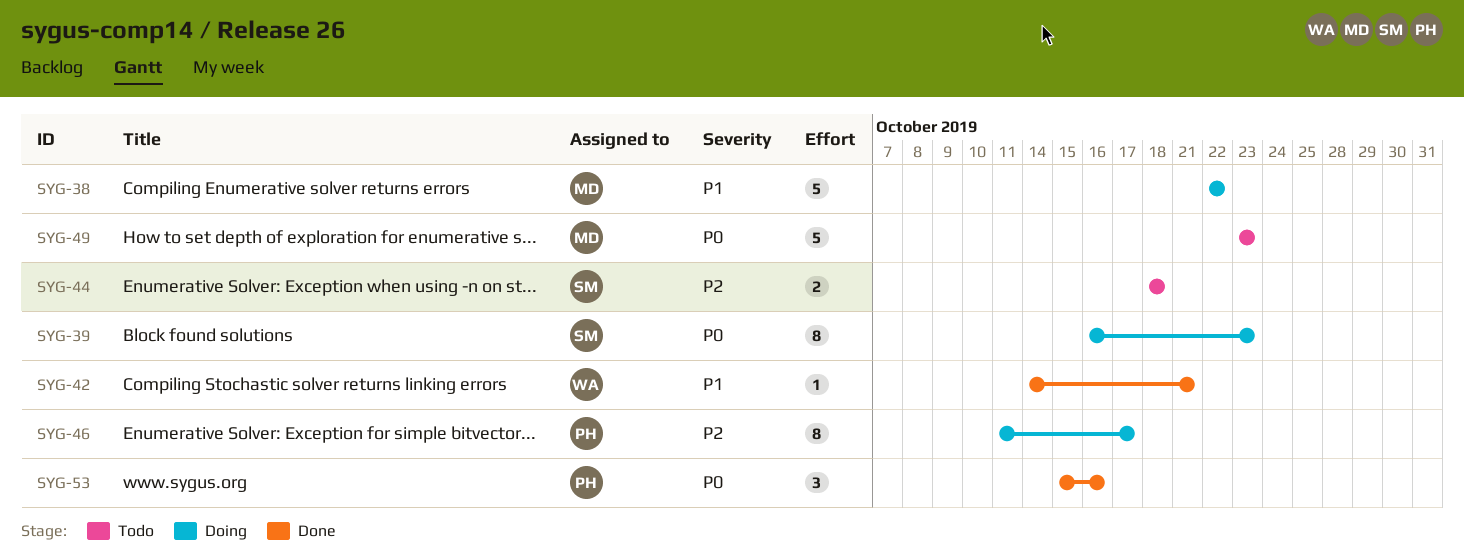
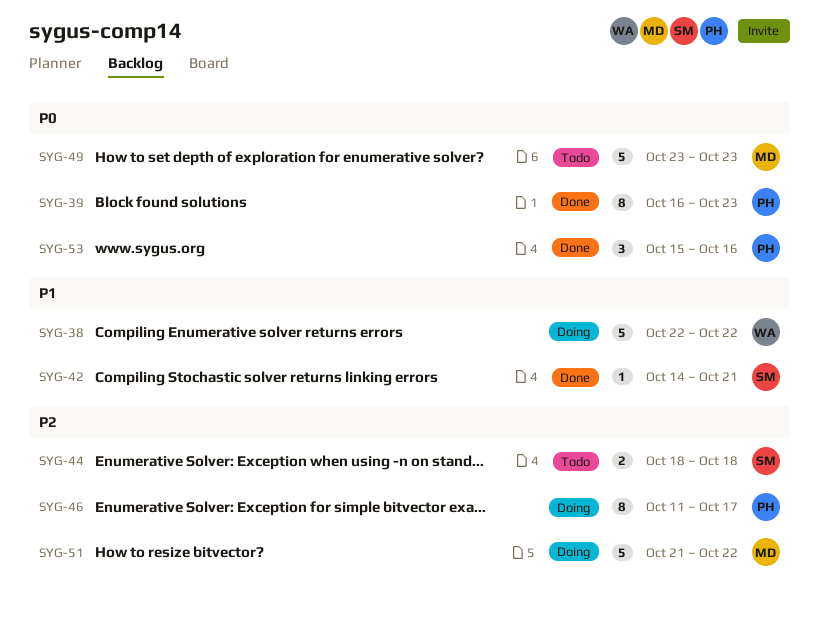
SYG-38, owner: MD -> WA
SYG-39, status: Doing -> Done
SYG-39, owner: SM -> PH
SYG-42, owner: WA -> SM
SYG-51: none -> present

